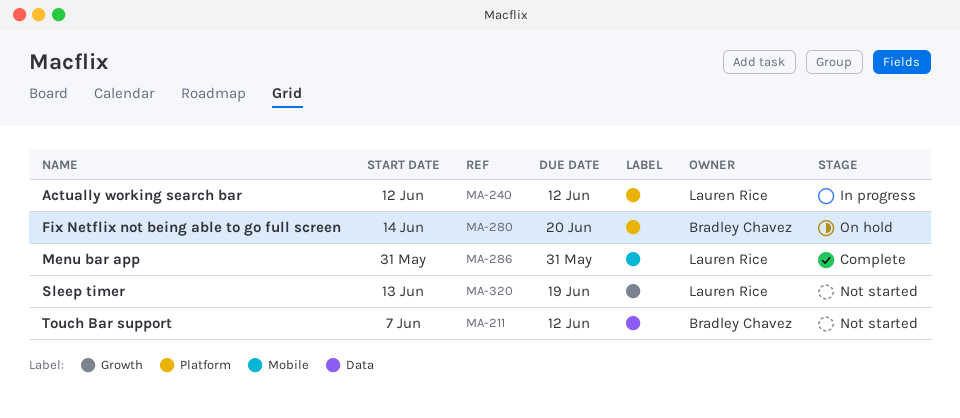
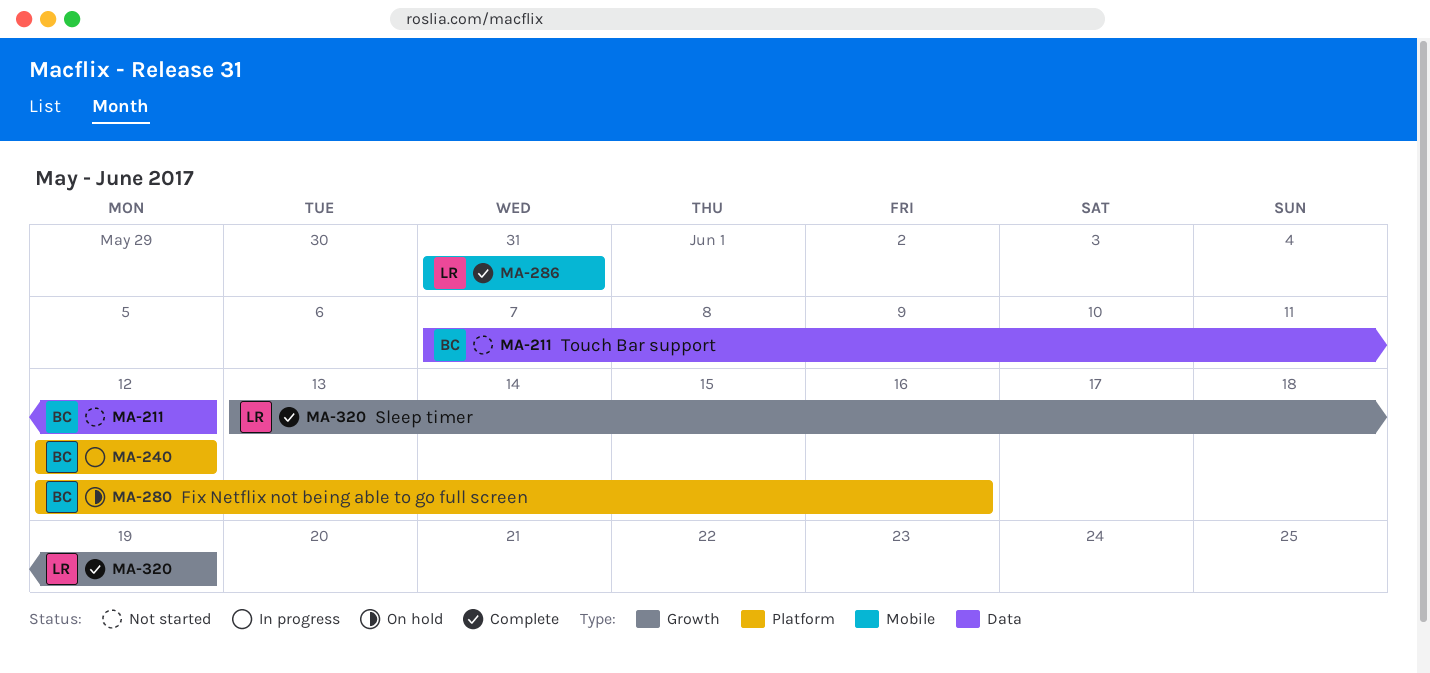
MA-240, owner: Lauren Rice -> Bradley Chavez
MA-280, start: Jun 14 -> Jun 12
MA-280, due: Jun 20 -> Jun 16
MA-320, status: Not started -> Complete

